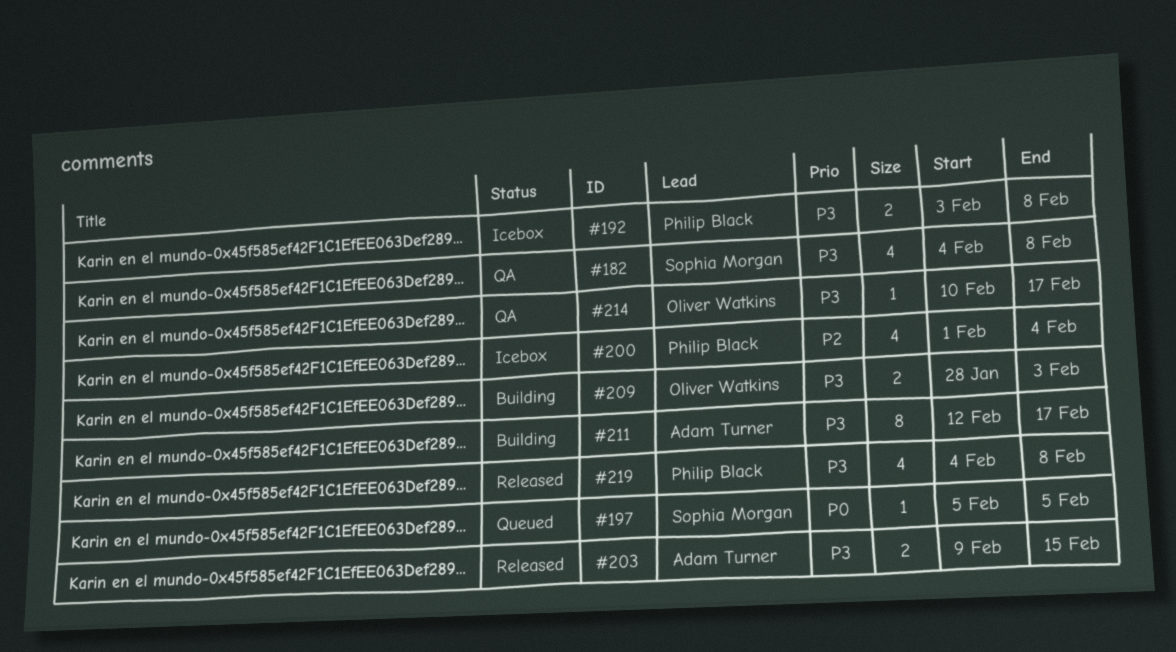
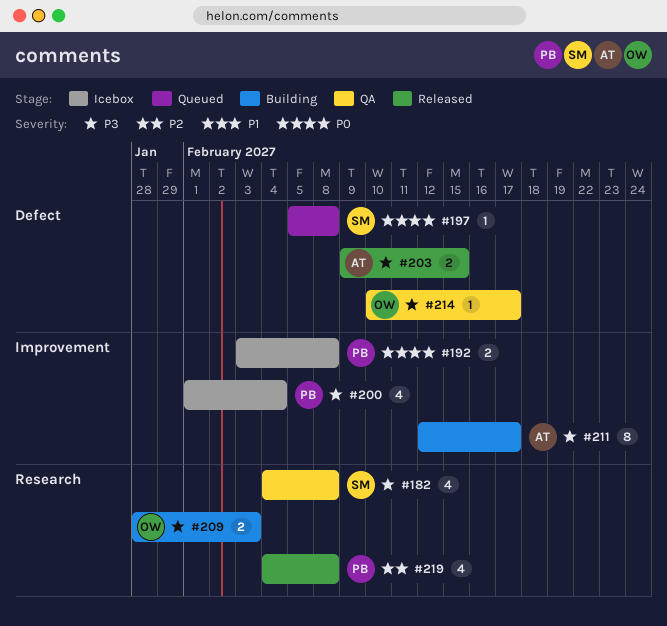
#192, priority: P3 -> P0
#197, due: Feb 5 -> Feb 8
#200, priority: P2 -> P3
#219, priority: P3 -> P2

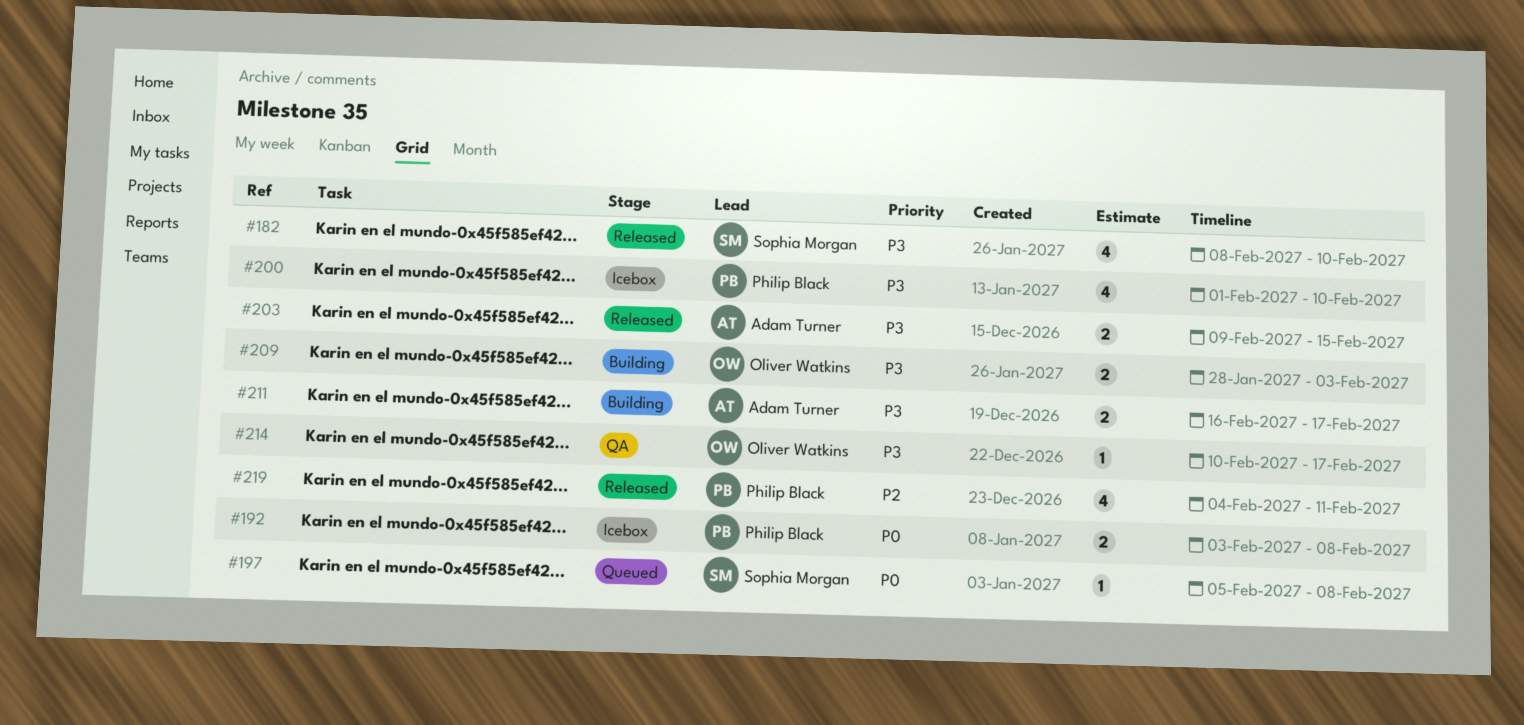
#182, status: QA -> Released
#182, start: Feb 4 -> Feb 8
#182, due: Feb 8 -> Feb 10
#200, due: Feb 4 -> Feb 10
#211, estimate: 8 -> 2
#211, start: Feb 12 -> Feb 16
#219, due: Feb 8 -> Feb 11

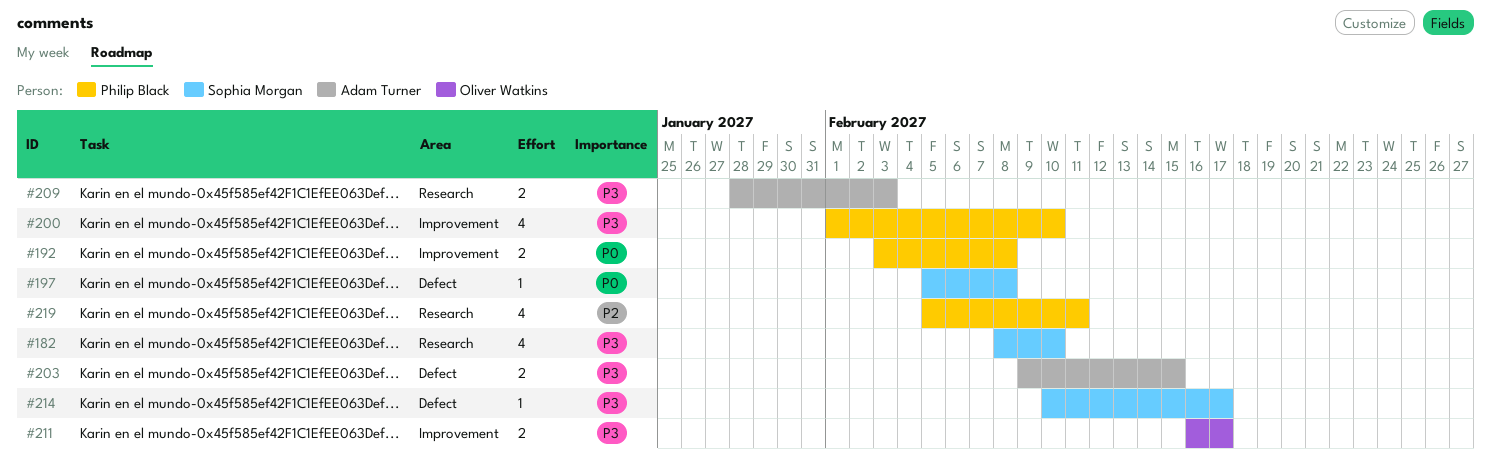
#209, owner: Oliver Watkins -> Adam Turner
#211, owner: Adam Turner -> Oliver Watkins
#214, owner: Oliver Watkins -> Sophia Morgan
#219, start: Feb 4 -> Feb 5

